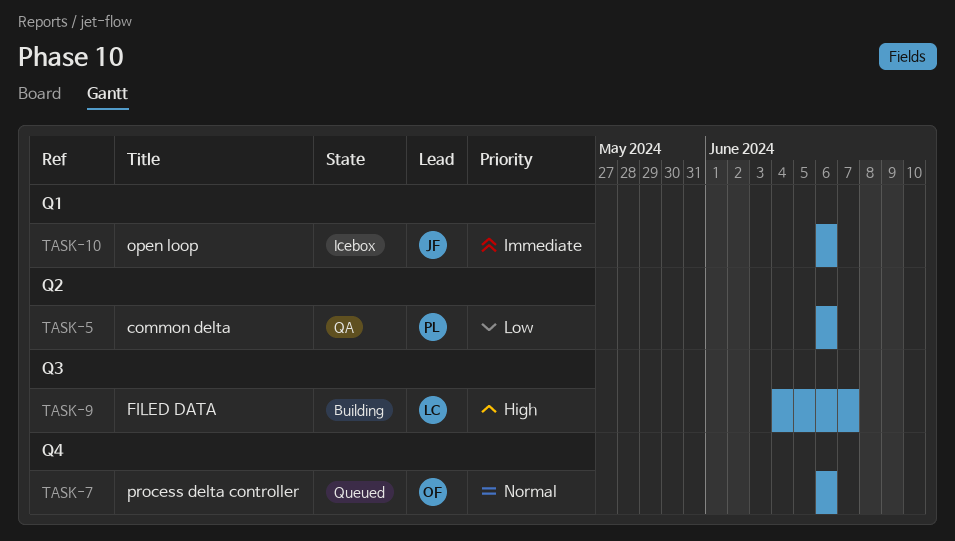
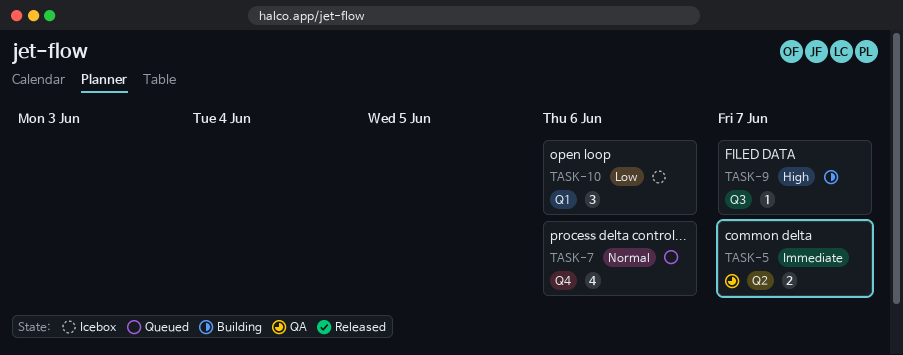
TASK-5, priority: Low -> Immediate
TASK-5, due: Jun 6 -> Jun 7
TASK-10, priority: Immediate -> Low

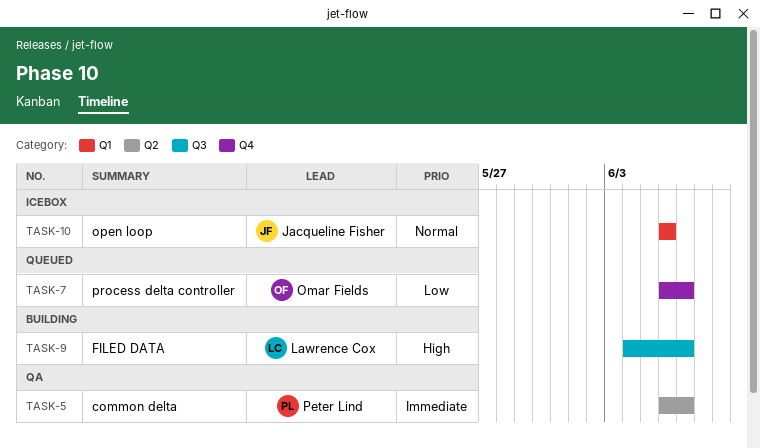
TASK-7, priority: Normal -> Low
TASK-7, due: Jun 6 -> Jun 7
TASK-10, priority: Low -> Normal

